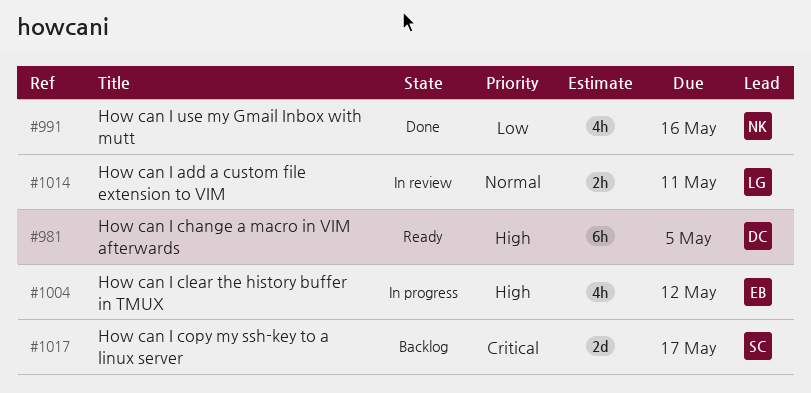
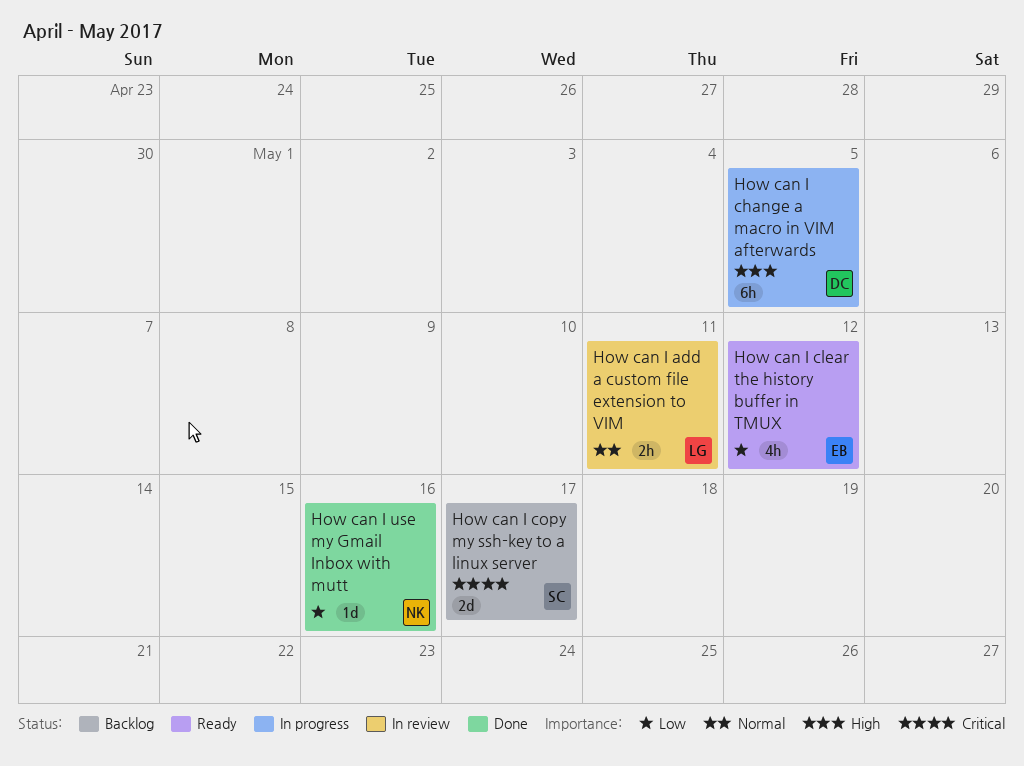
How can I change a macro in VIM afterwards, status: Ready -> In progress
How can I clear the history buffer in TMUX, status: In progress -> Ready
How can I clear the history buffer in TMUX, priority: High -> Low
How can I use my Gmail Inbox with mutt, estimate: 4h -> 1d

